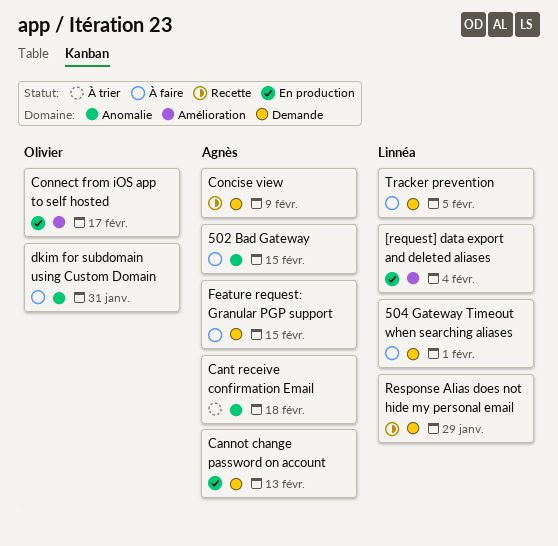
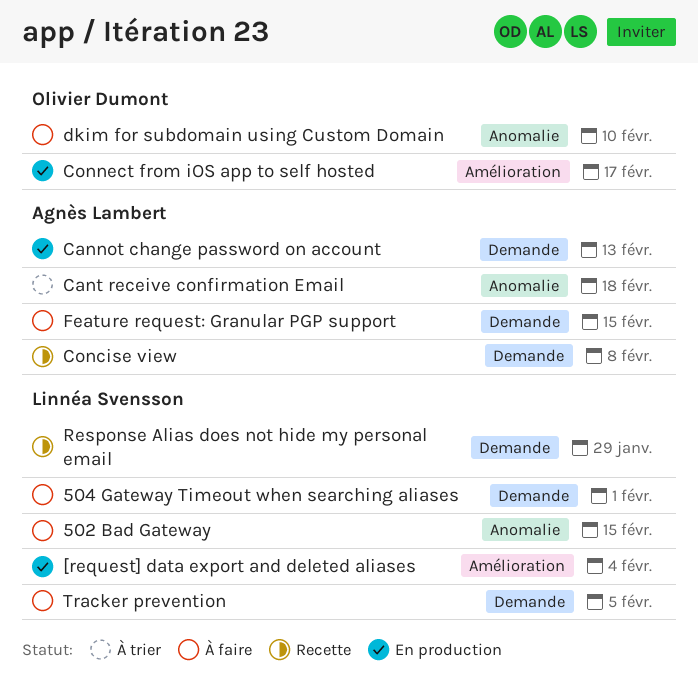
502 Bad Gateway, owner: Agnès Lambert -> Linnéa Svensson
Concise view, due: Feb 9 -> Feb 8
dkim for subdomain using Custom Domain, due: Jan 31 -> Feb 10

